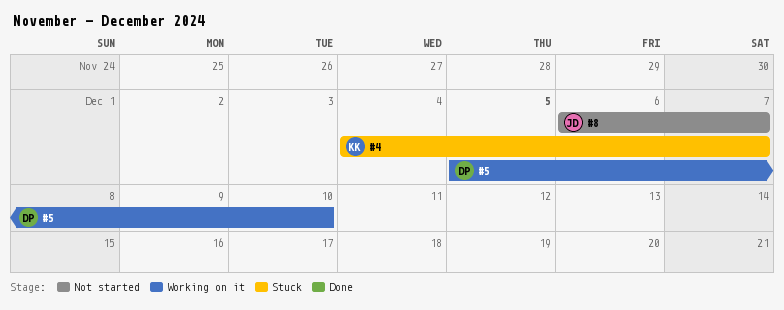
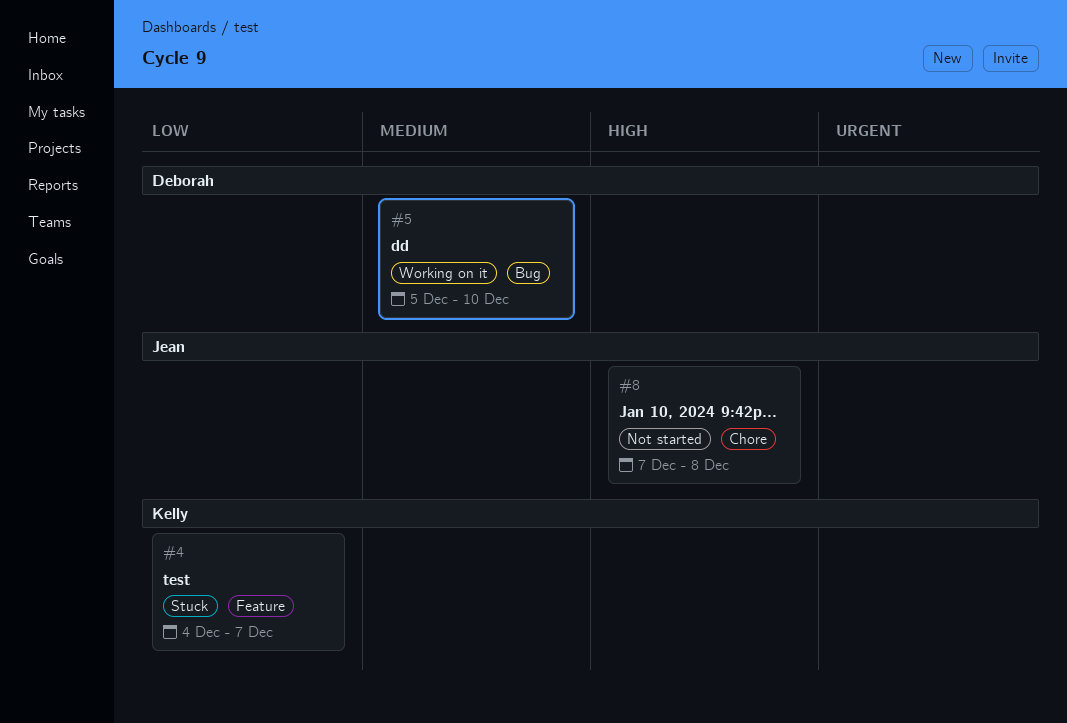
#8, start: Dec 6 -> Dec 7
#8, due: Dec 7 -> Dec 8

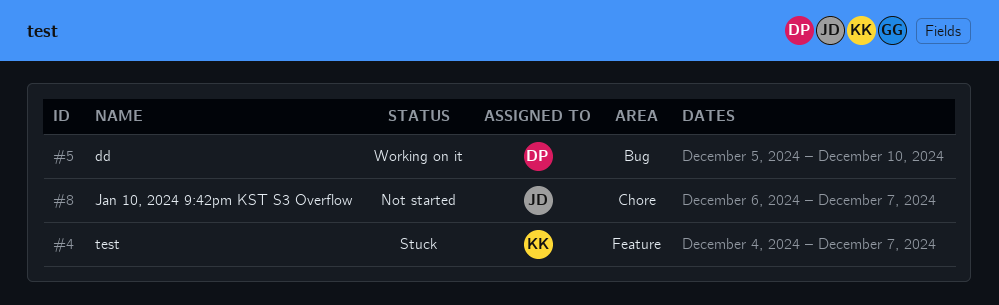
#8, start: Dec 7 -> Dec 6
#8, due: Dec 8 -> Dec 7

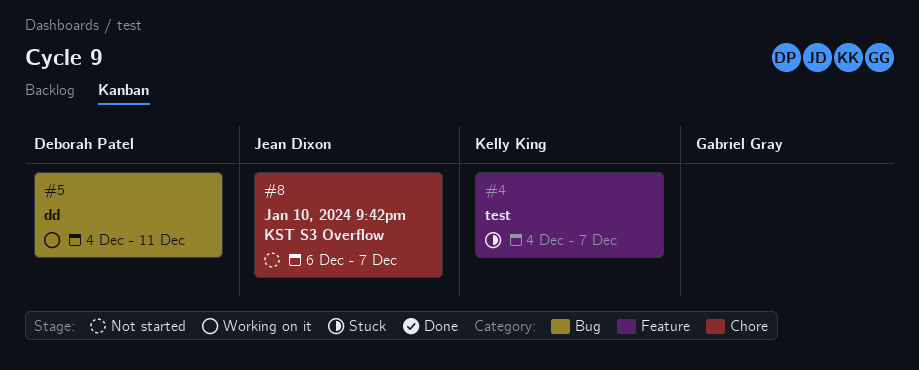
#5, start: Dec 5 -> Dec 4
#5, due: Dec 10 -> Dec 11

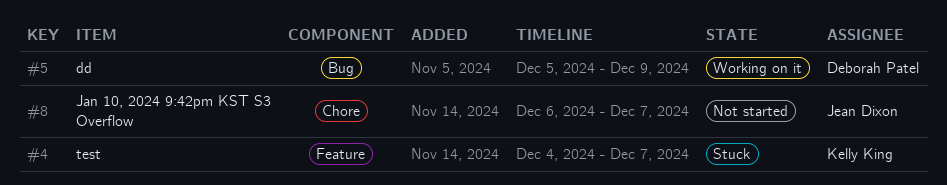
#5, start: Dec 4 -> Dec 5
#5, due: Dec 11 -> Dec 9

